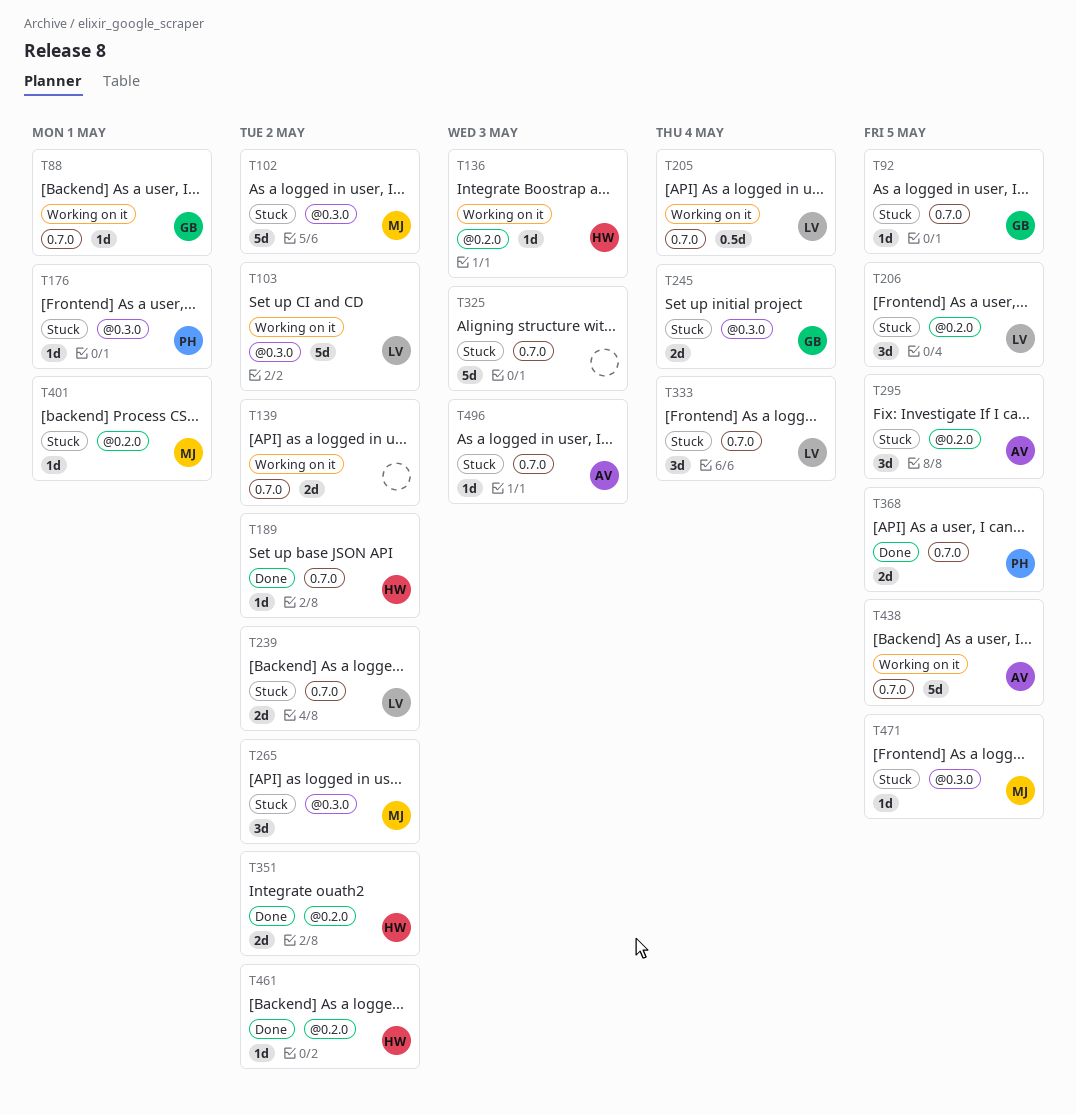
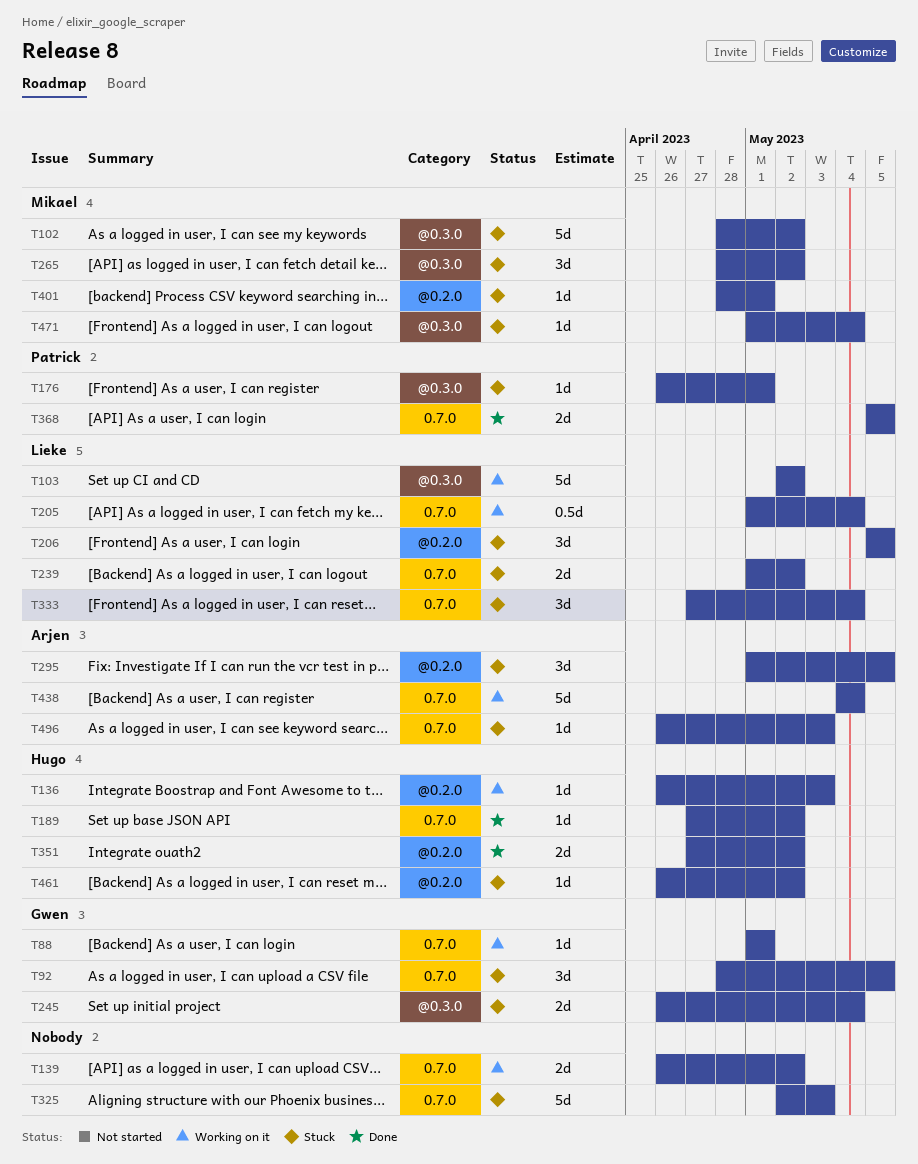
T92, estimate: 1d -> 3d
T438, due: May 5 -> May 4
T461, status: Done -> Stuck
T471, due: May 5 -> May 4

